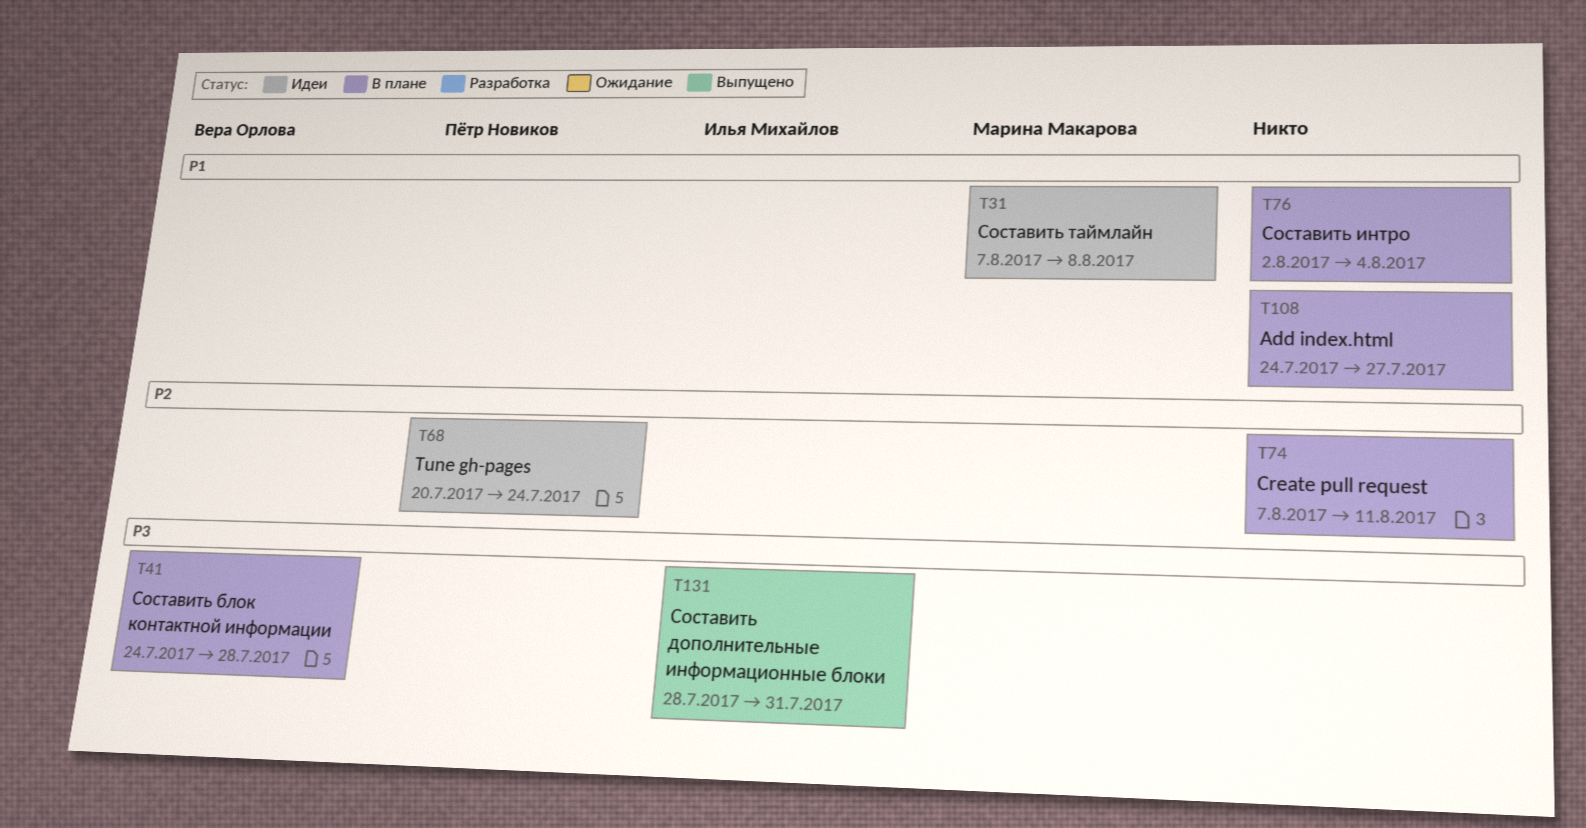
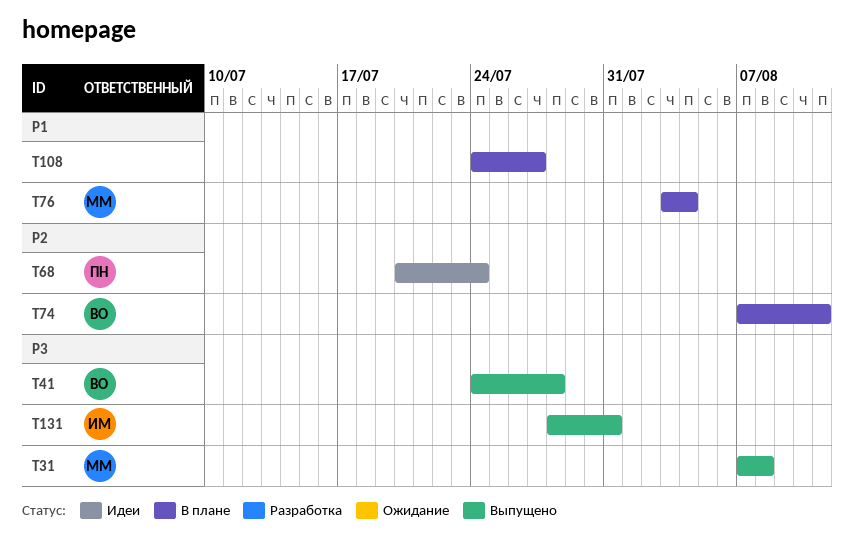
T31, status: Идеи -> Выпущено
T31, priority: P1 -> P3
T41, status: В плане -> Выпущено
T74, owner: none -> Вера Орлова
T76, owner: none -> Марина Макарова
T76, start: Aug 2 -> Aug 3

